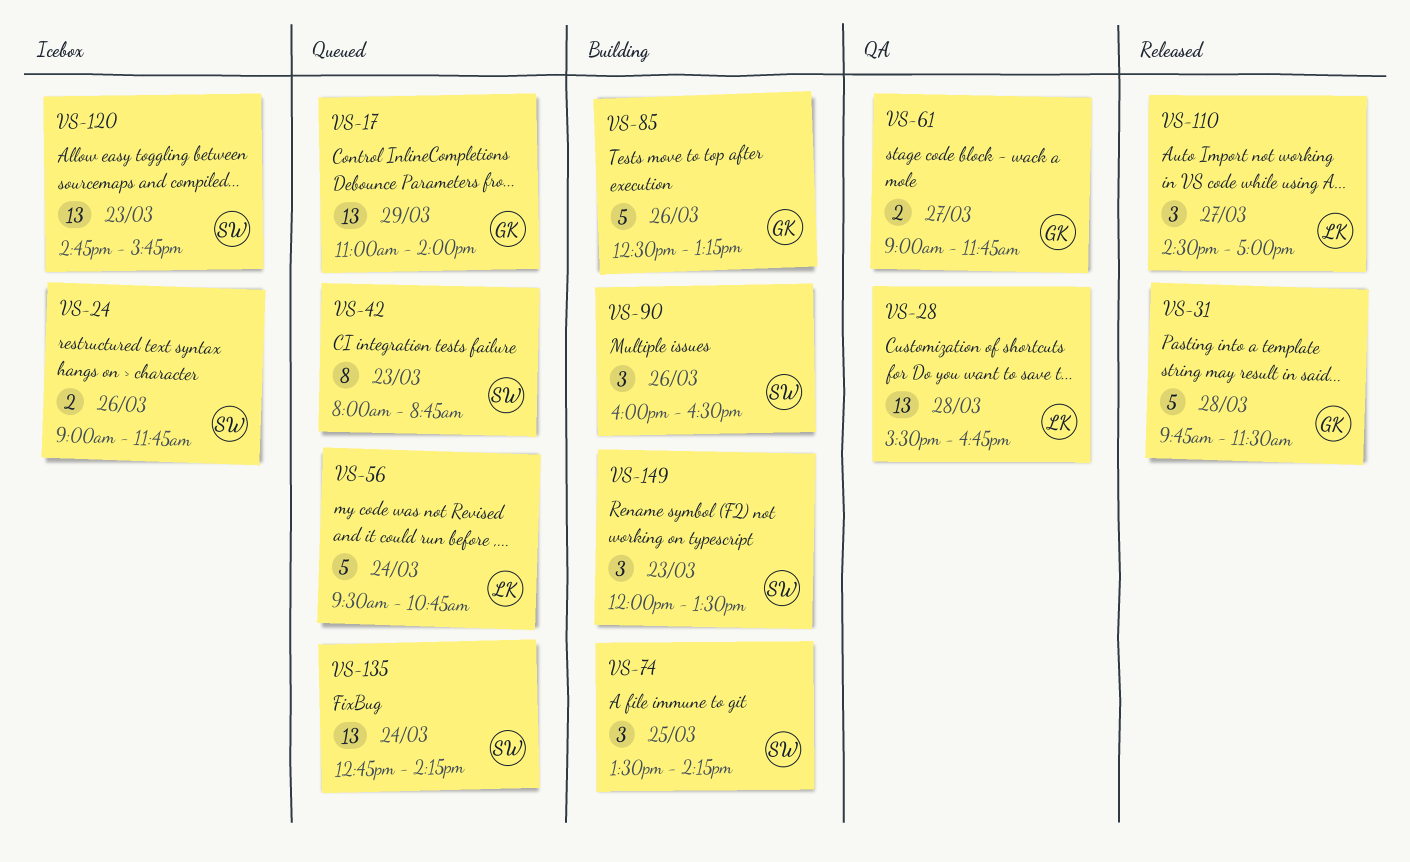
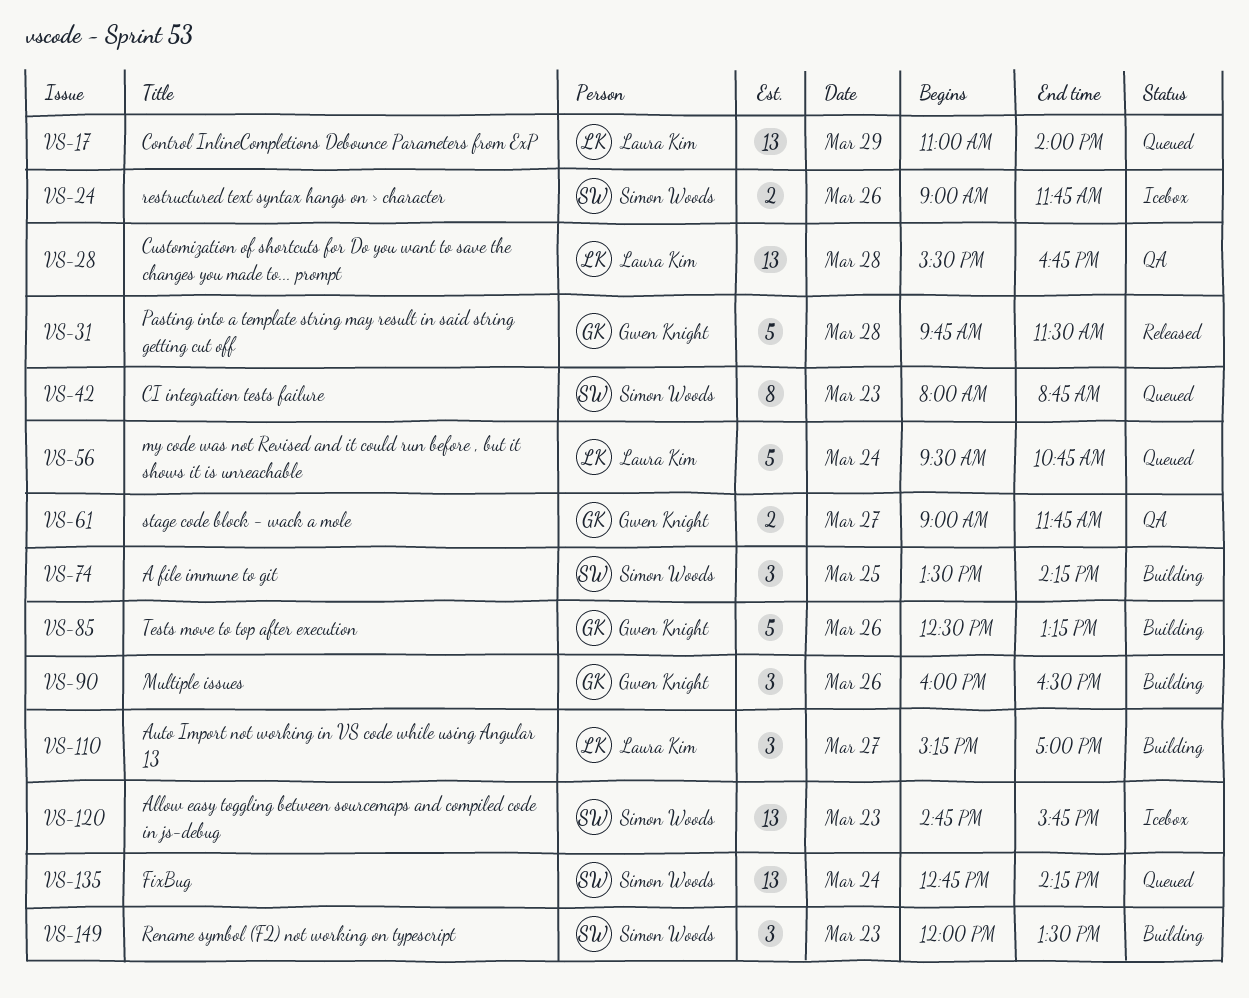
VS-17, owner: Gwen Knight -> Laura Kim
VS-90, owner: Simon Woods -> Gwen Knight
VS-110, status: Released -> Building
VS-110, begins: 14:30 -> 15:15

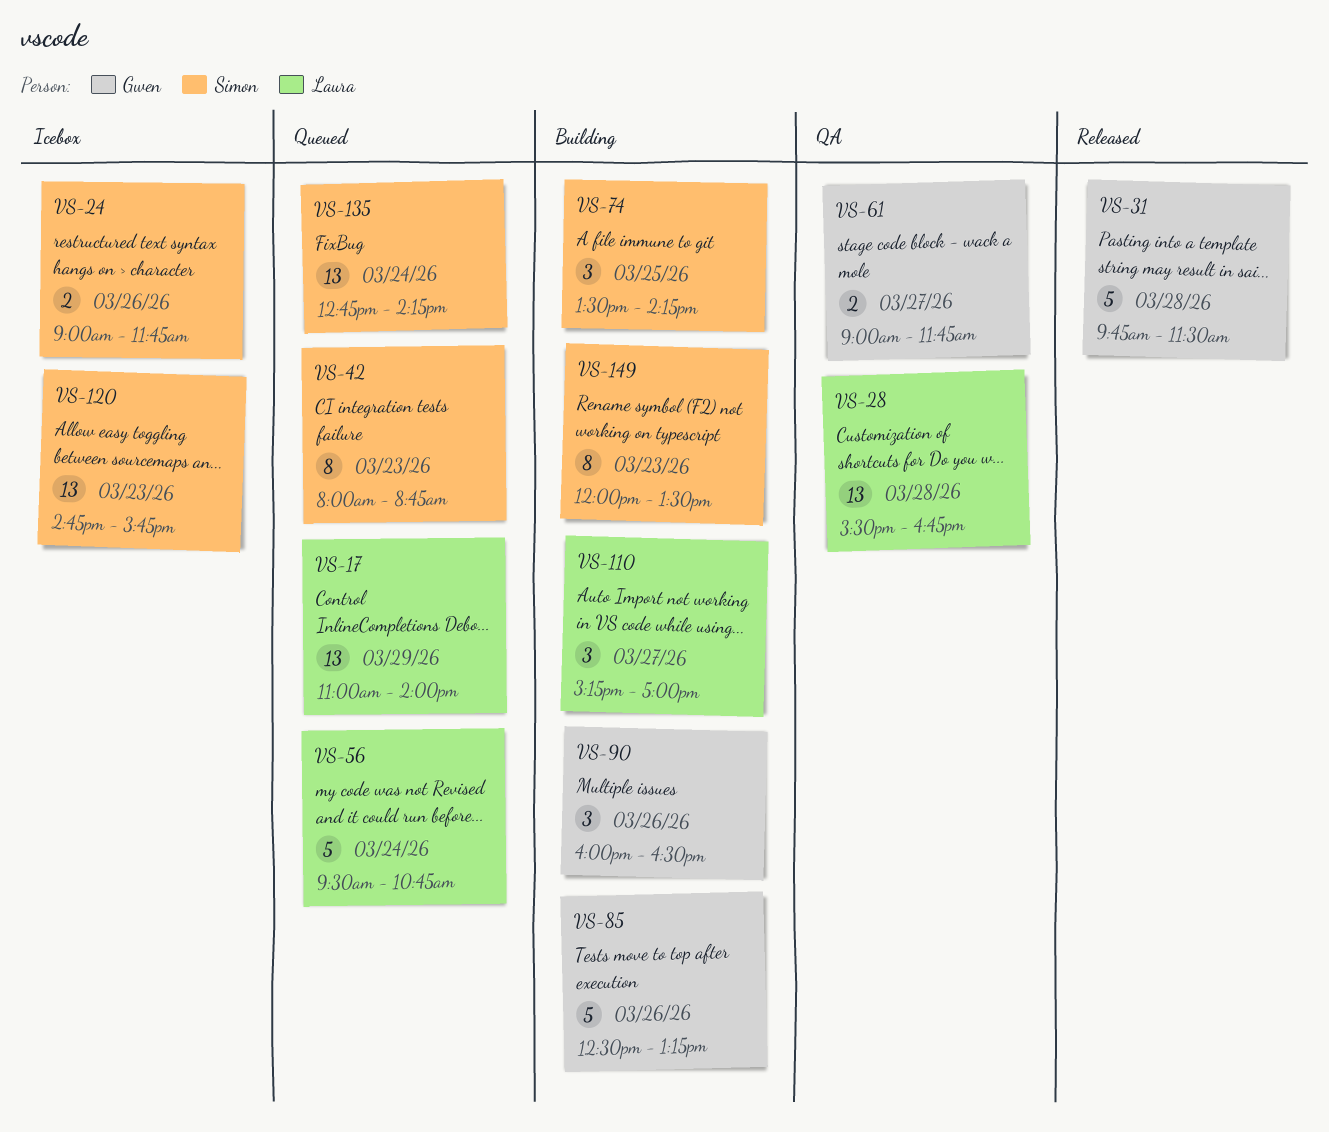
VS-149, estimate: 3 -> 8

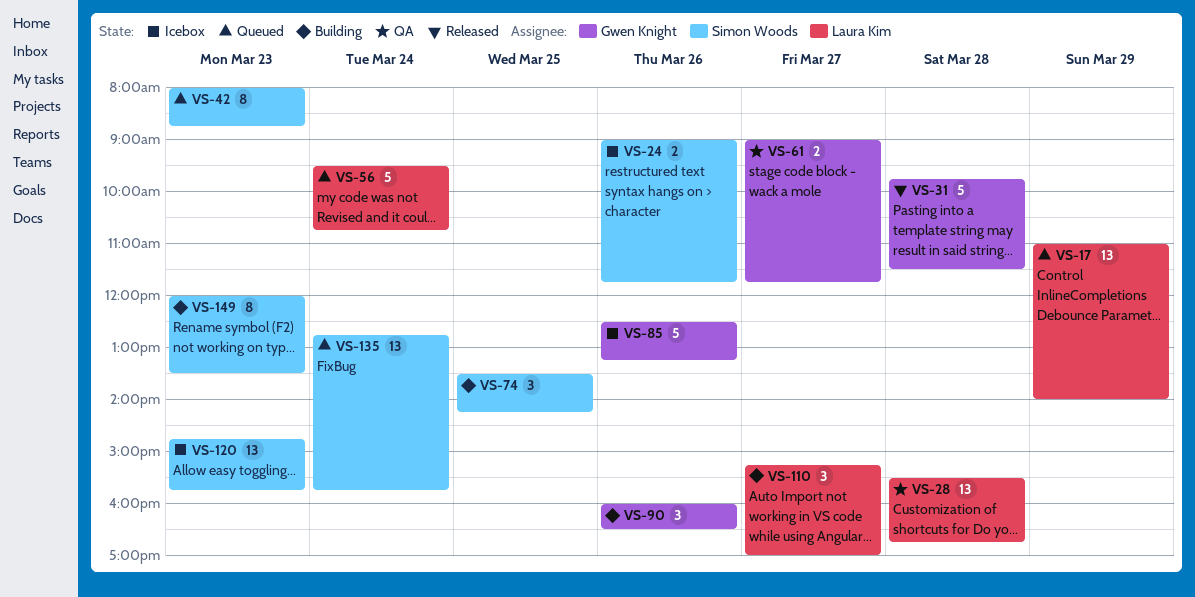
VS-85, status: Building -> Icebox
VS-135, ends: 14:15 -> 15:45

